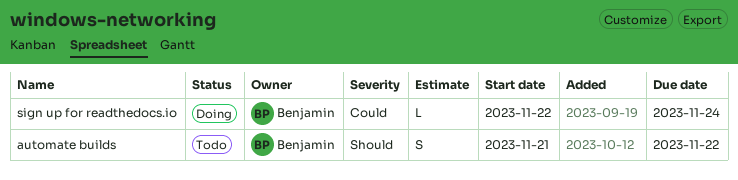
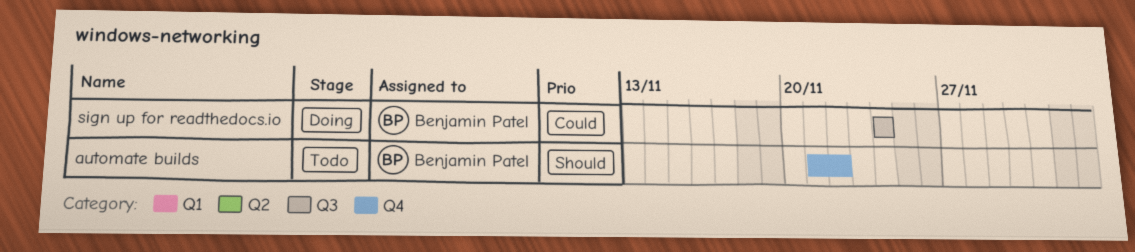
sign up for readthedocs.io, start: Nov 22 -> Nov 24

